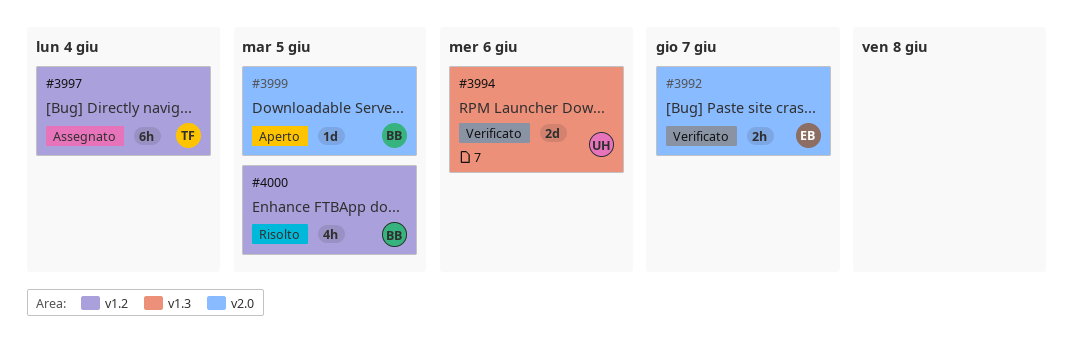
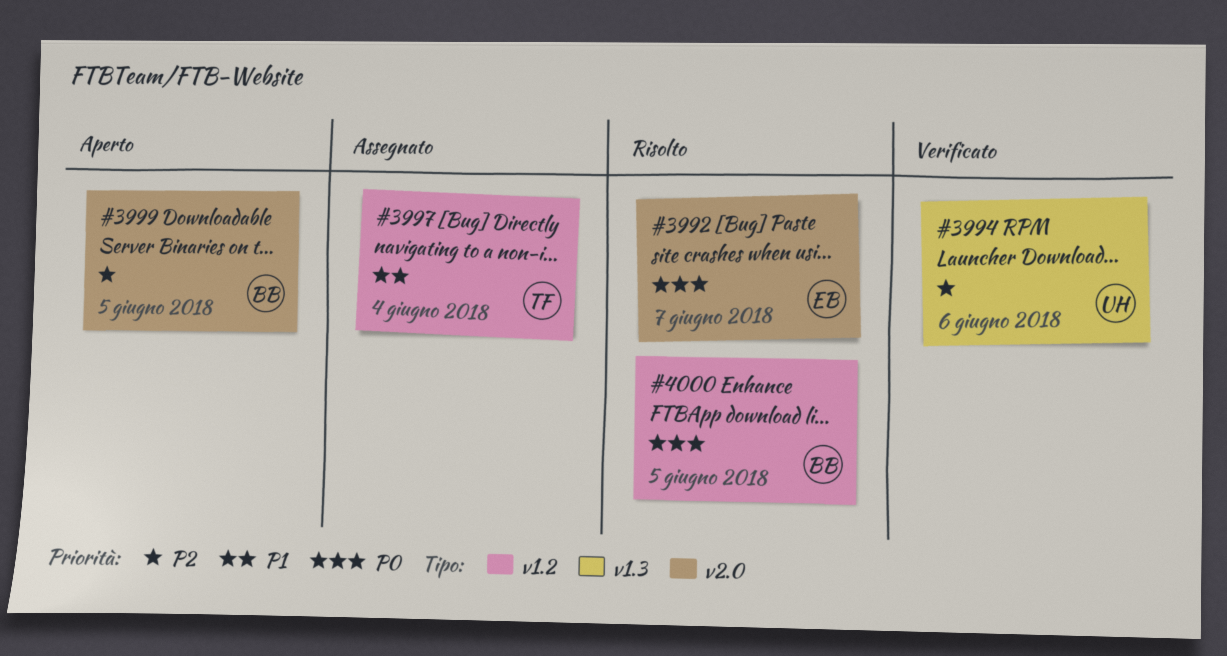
#3992, status: Verificato -> Risolto

